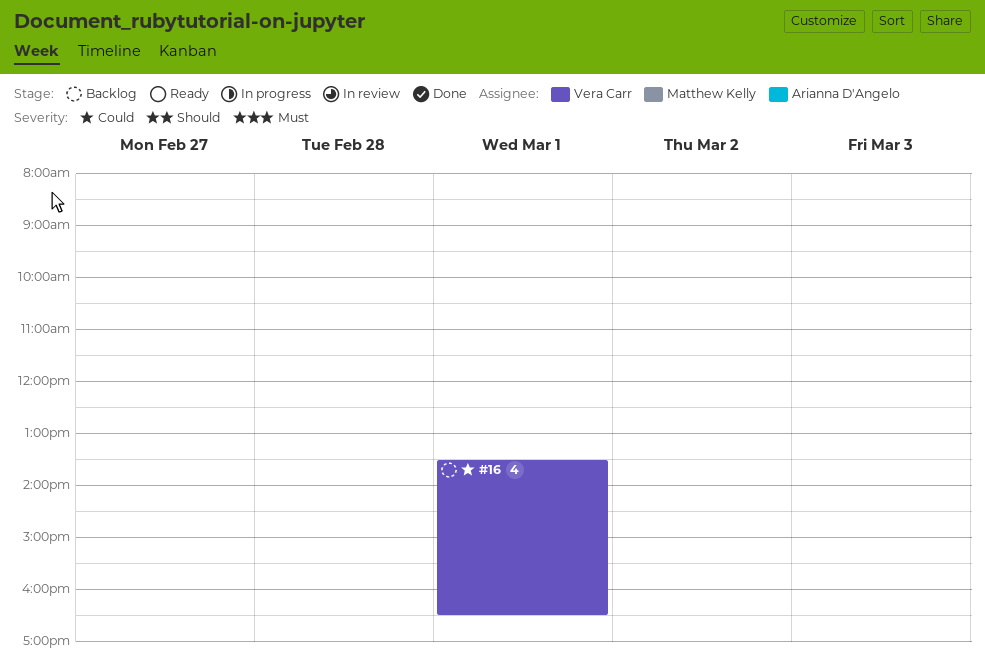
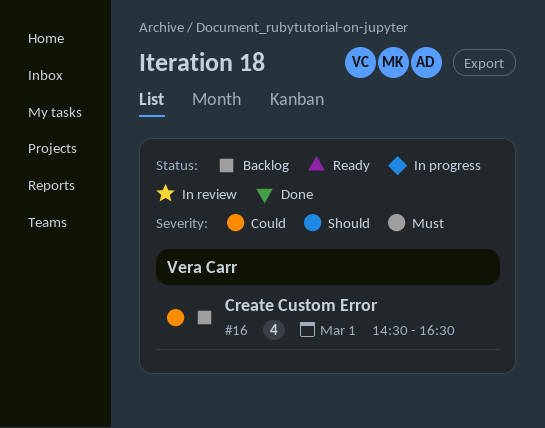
#16, begins: 13:30 -> 14:30

